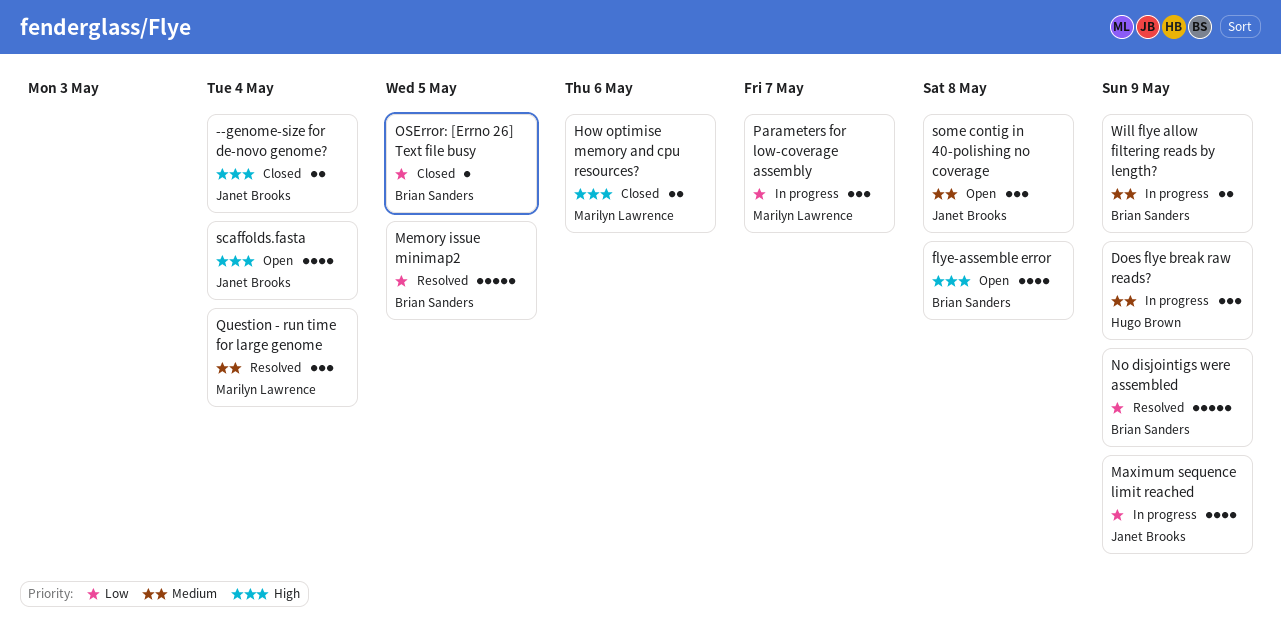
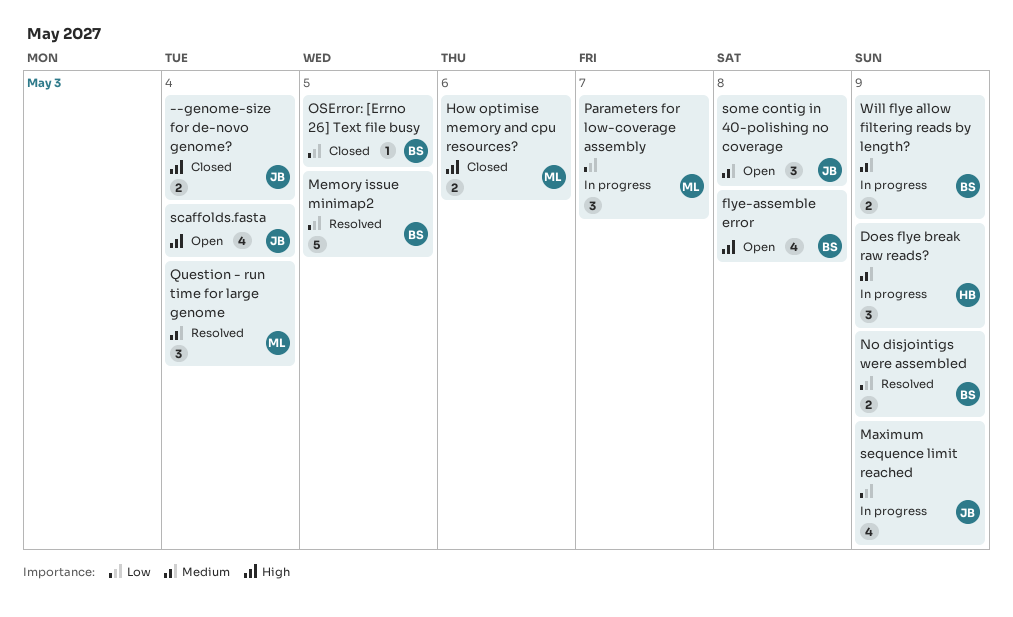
No disjointigs were assembled, estimate: 5 -> 2

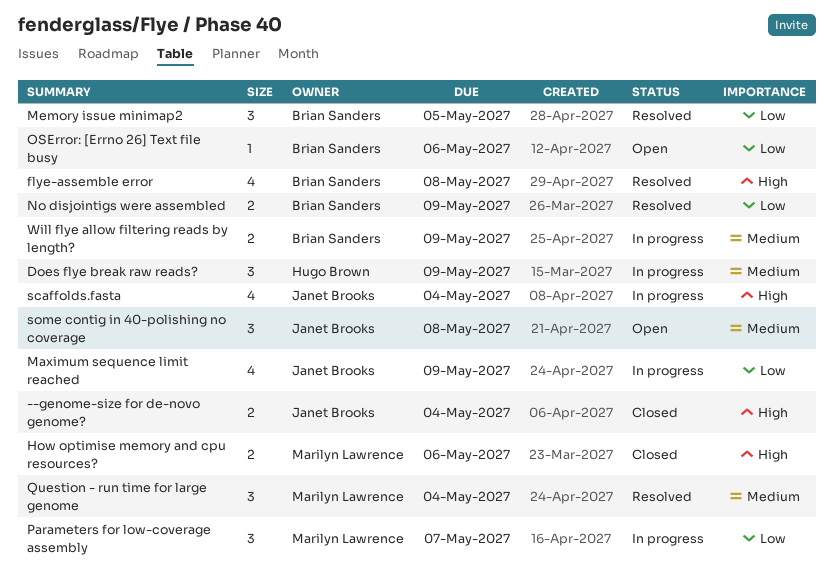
flye-assemble error, status: Open -> Resolved
Memory issue minimap2, estimate: 5 -> 3
OSError: [Errno 26] Text file busy, status: Closed -> Open
OSError: [Errno 26] Text file busy, due: May 5 -> May 6
scaffolds.fasta, status: Open -> In progress

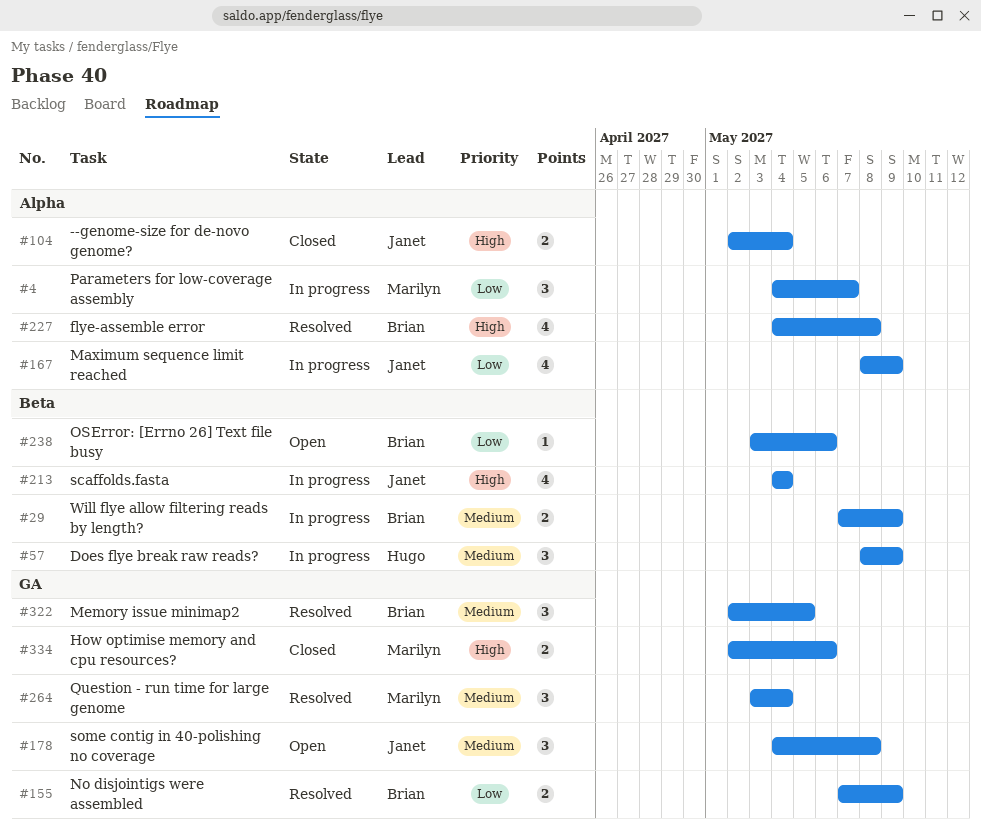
Memory issue minimap2, priority: Low -> Medium

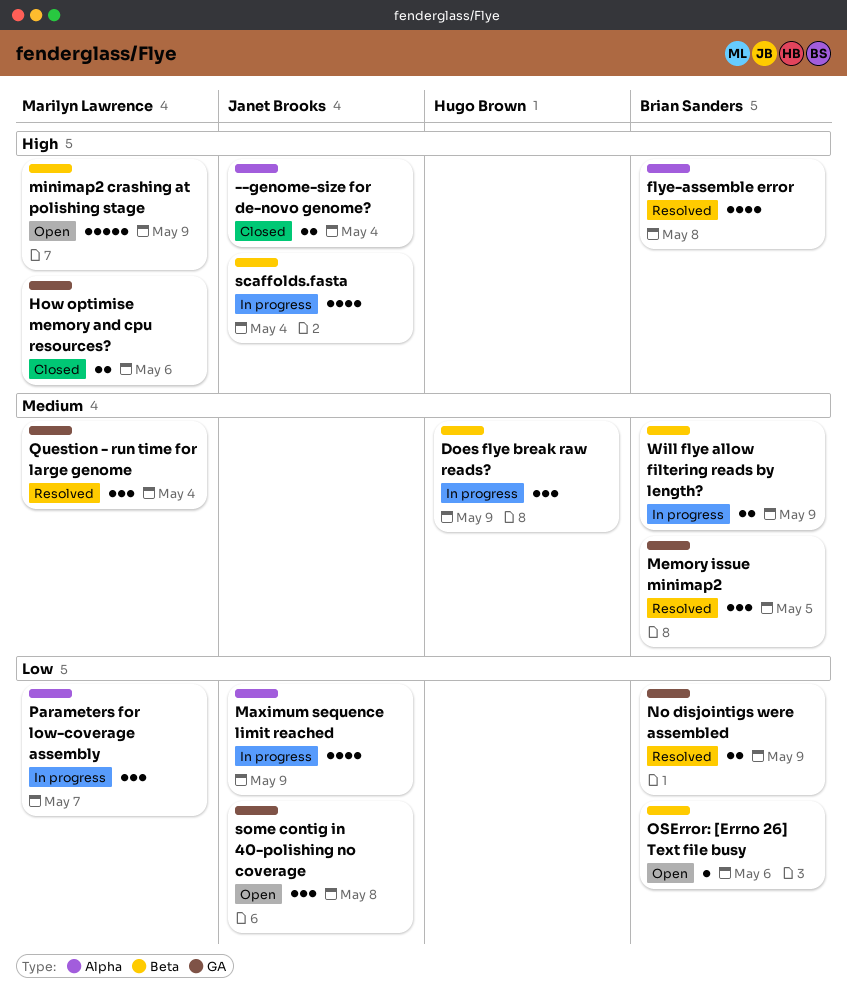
minimap2 crashing at polishing stage: none -> present
some contig in 40-polishing no coverage, priority: Medium -> Low

